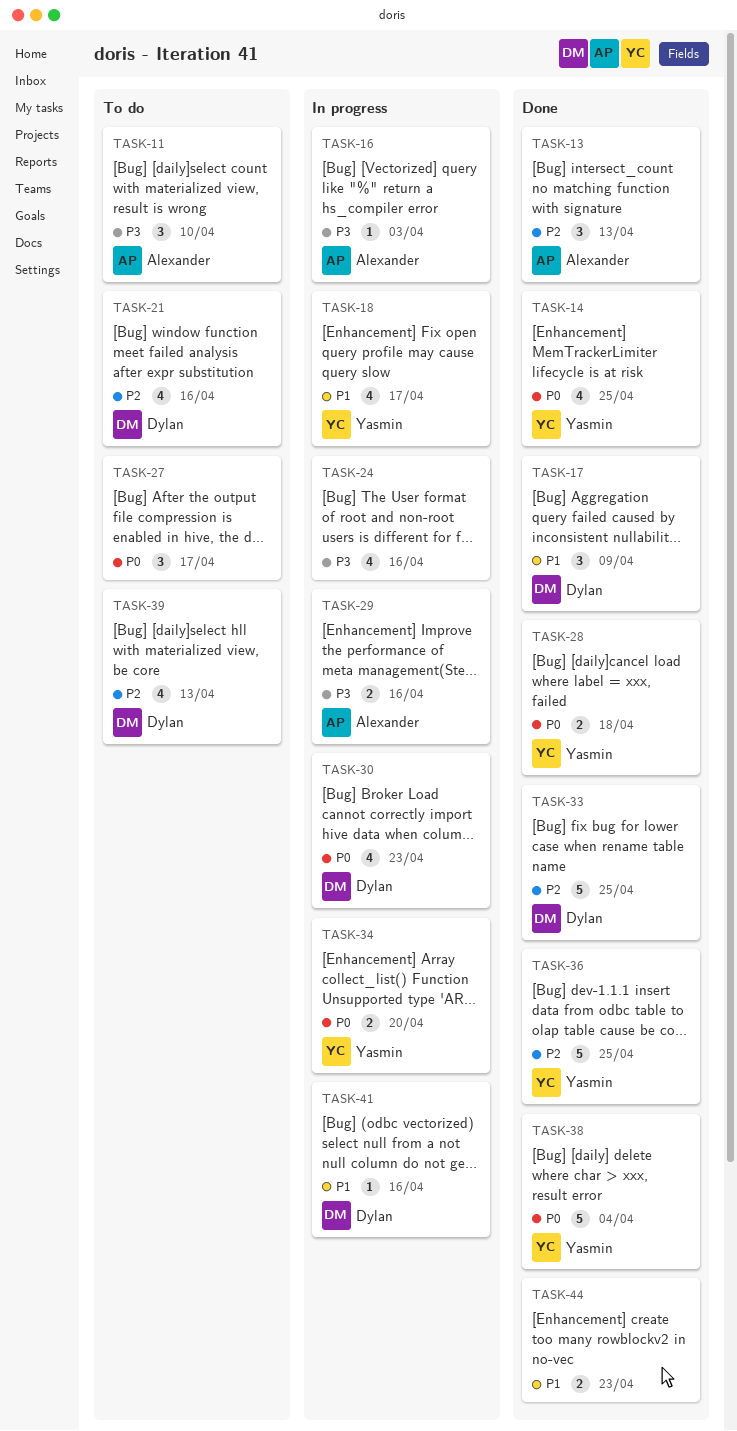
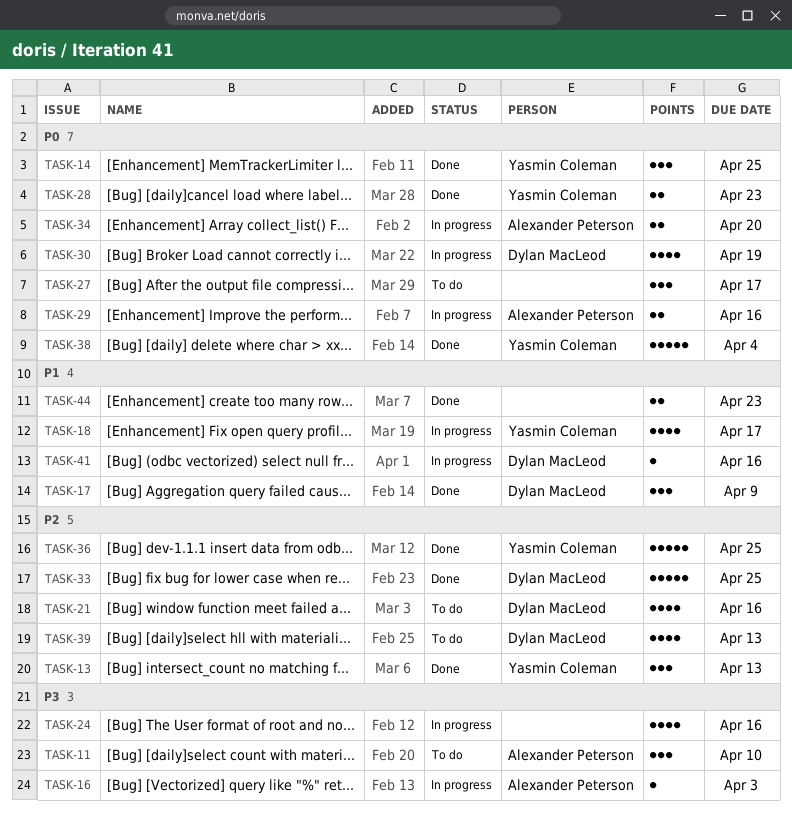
TASK-13, owner: Alexander Peterson -> Yasmin Coleman
TASK-14, estimate: 4 -> 3
TASK-28, due: Apr 18 -> Apr 23
TASK-29, priority: P3 -> P0
TASK-30, due: Apr 23 -> Apr 19
TASK-34, owner: Yasmin Coleman -> Alexander Peterson

